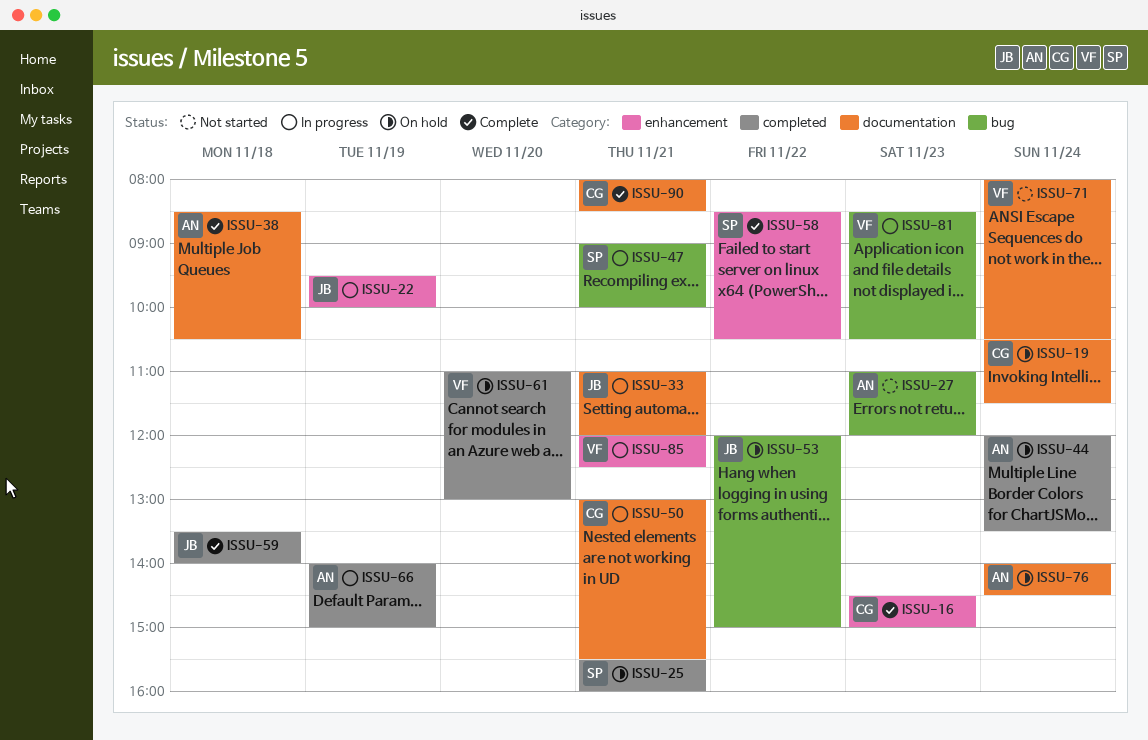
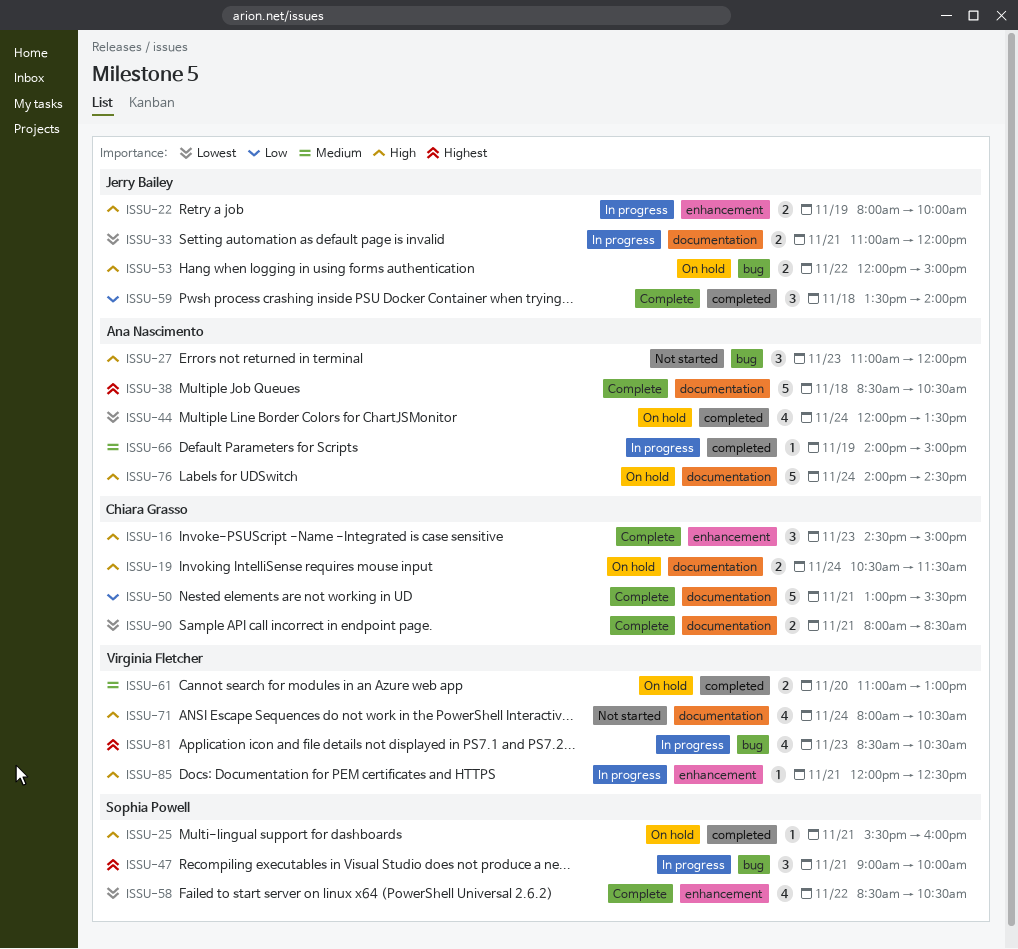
ISSU-22, begins: 09:30 -> 08:00
ISSU-50, status: In progress -> Complete

